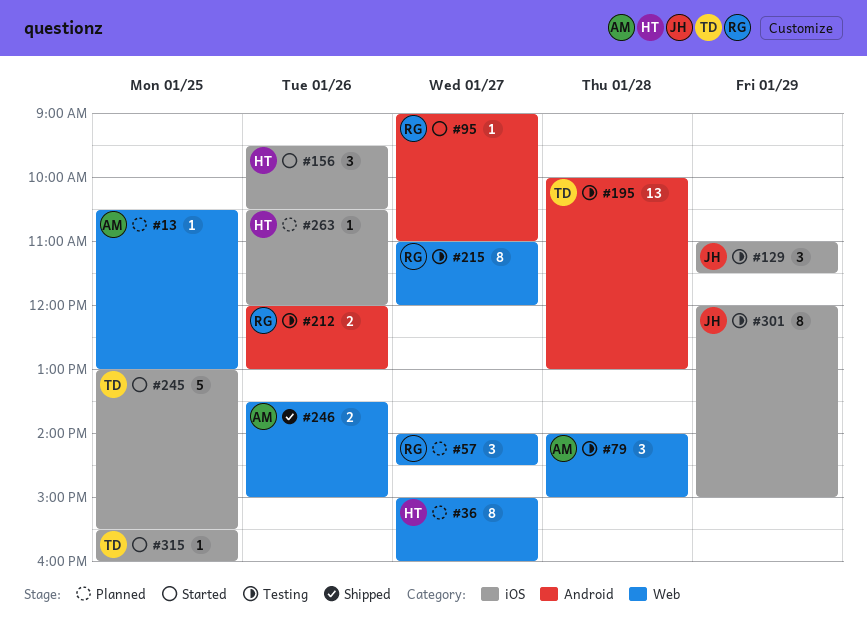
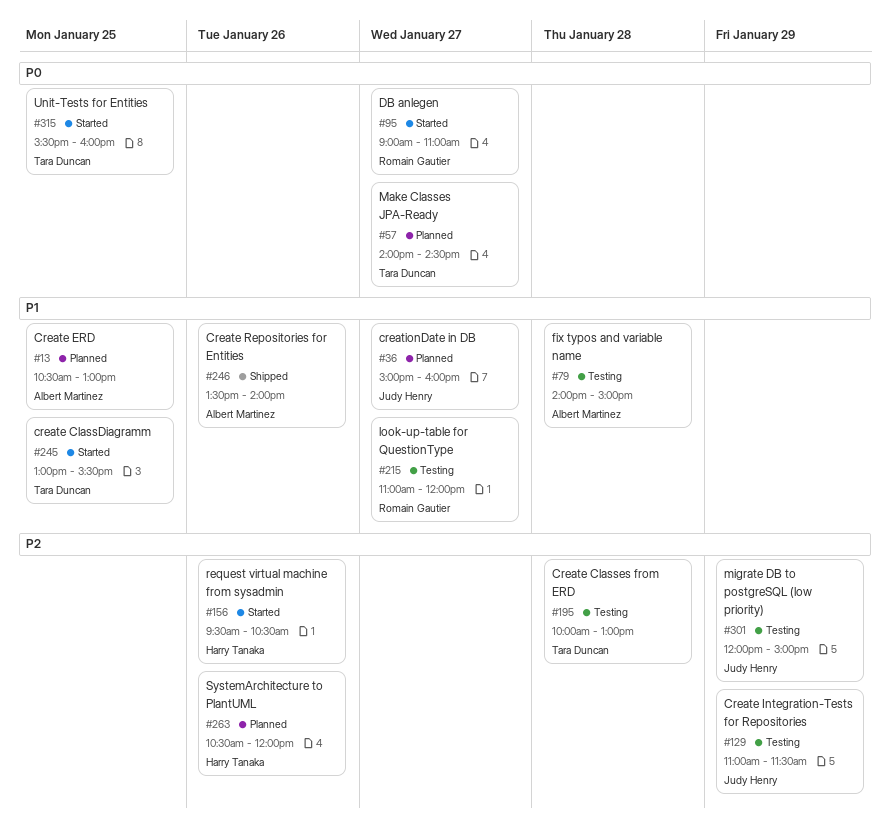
#36, owner: Harry Tanaka -> Judy Henry
#57, owner: Romain Gautier -> Tara Duncan
#212: present -> none
#246, ends: 15:00 -> 14:00

